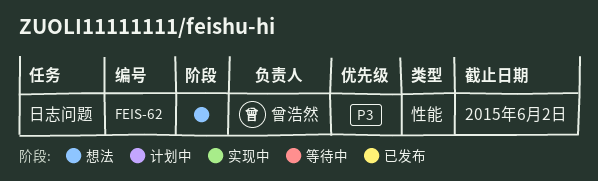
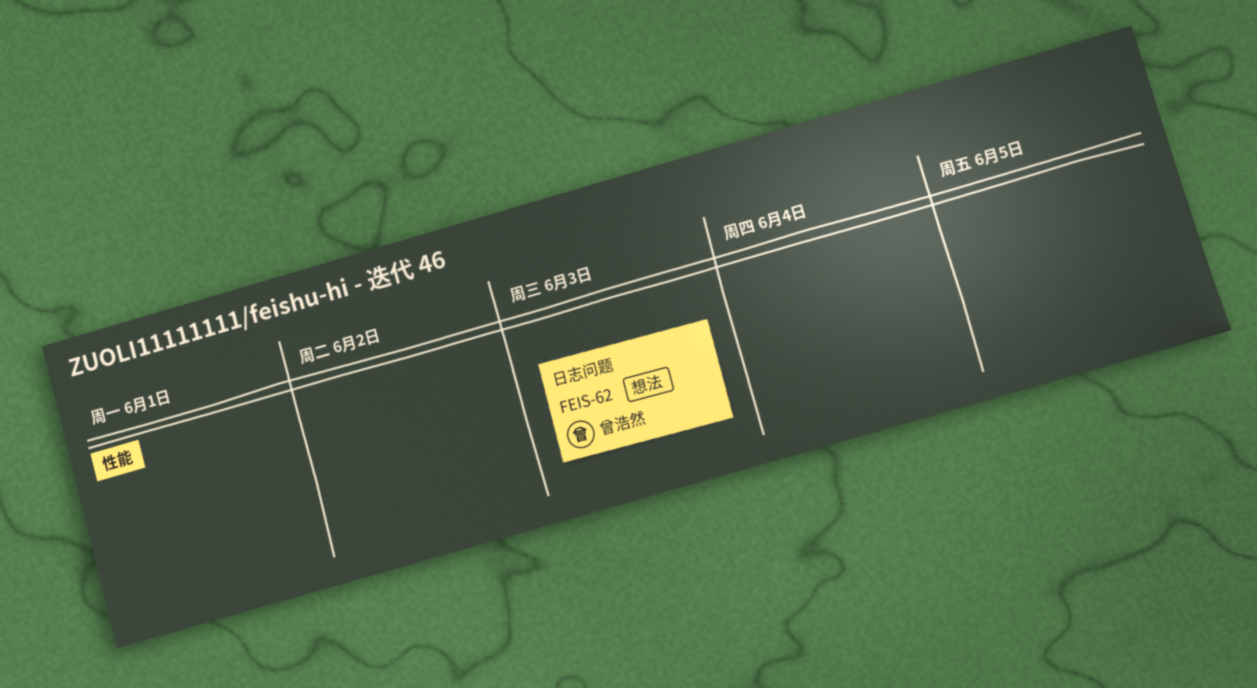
FEIS-62, due: Jun 2 -> Jun 3

